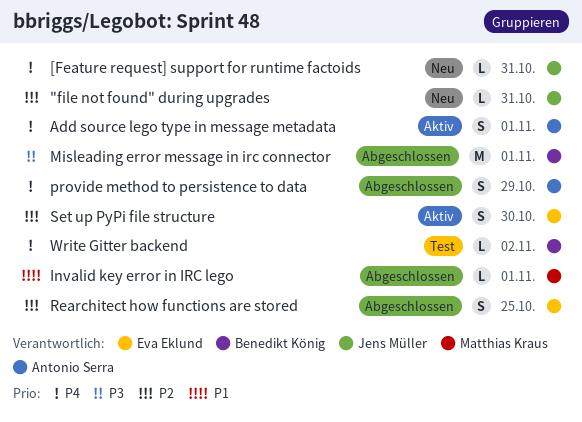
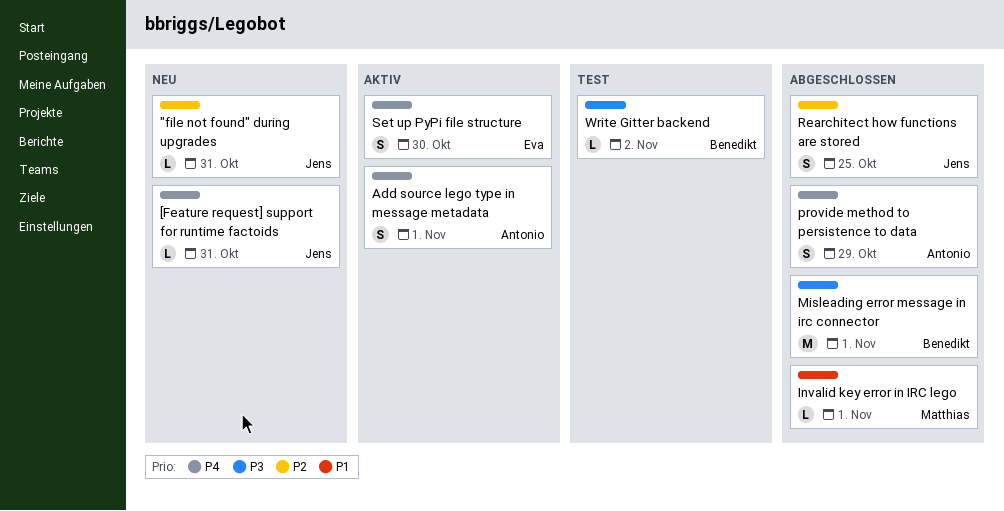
Rearchitect how functions are stored, owner: Eva Eklund -> Jens Müller
Set up PyPi file structure, priority: P2 -> P4
Write Gitter backend, priority: P4 -> P3

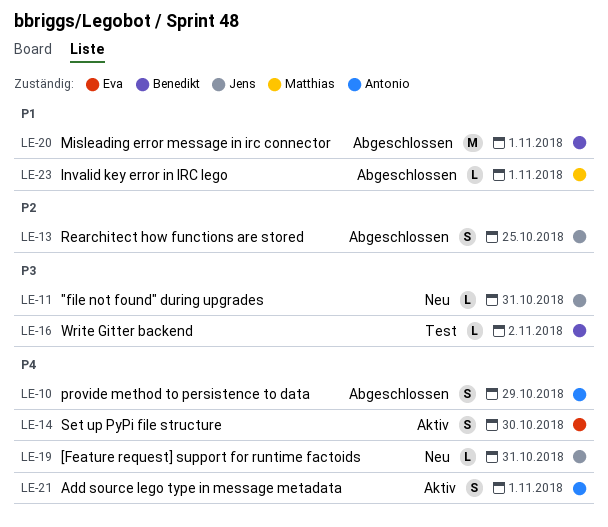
"file not found" during upgrades, priority: P2 -> P3
Misleading error message in irc connector, priority: P3 -> P1

